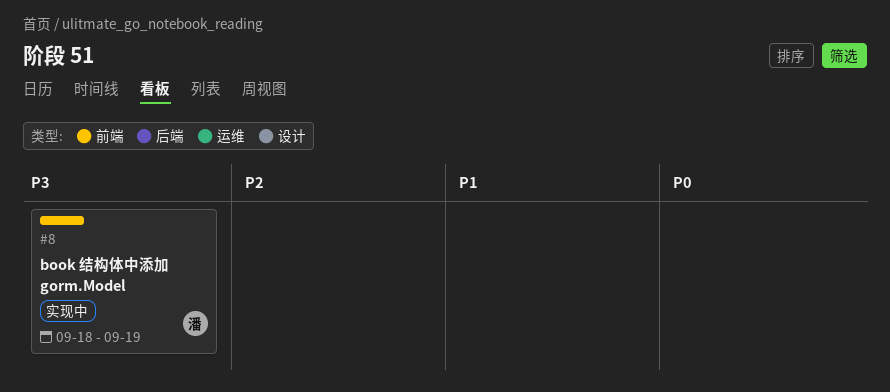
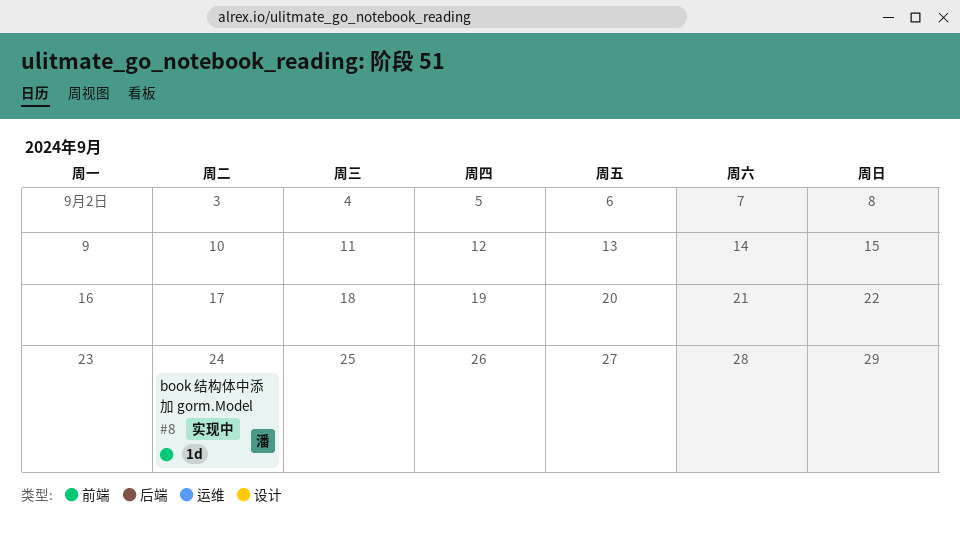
#8, due: Sep 19 -> Sep 24

